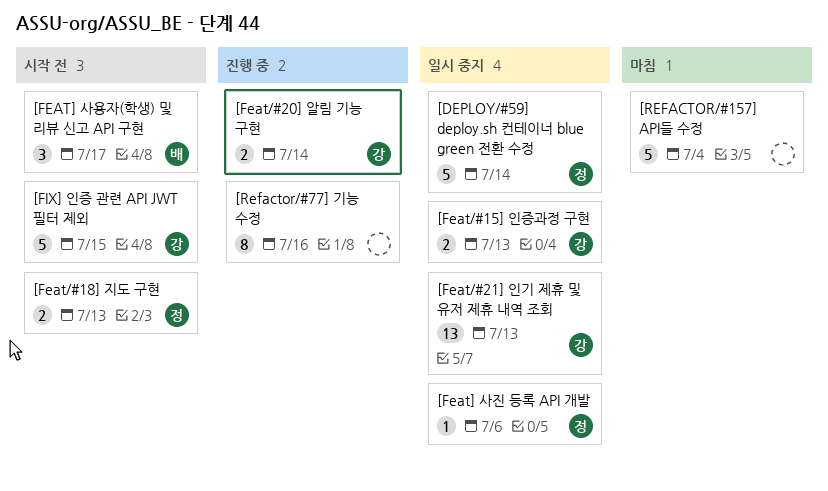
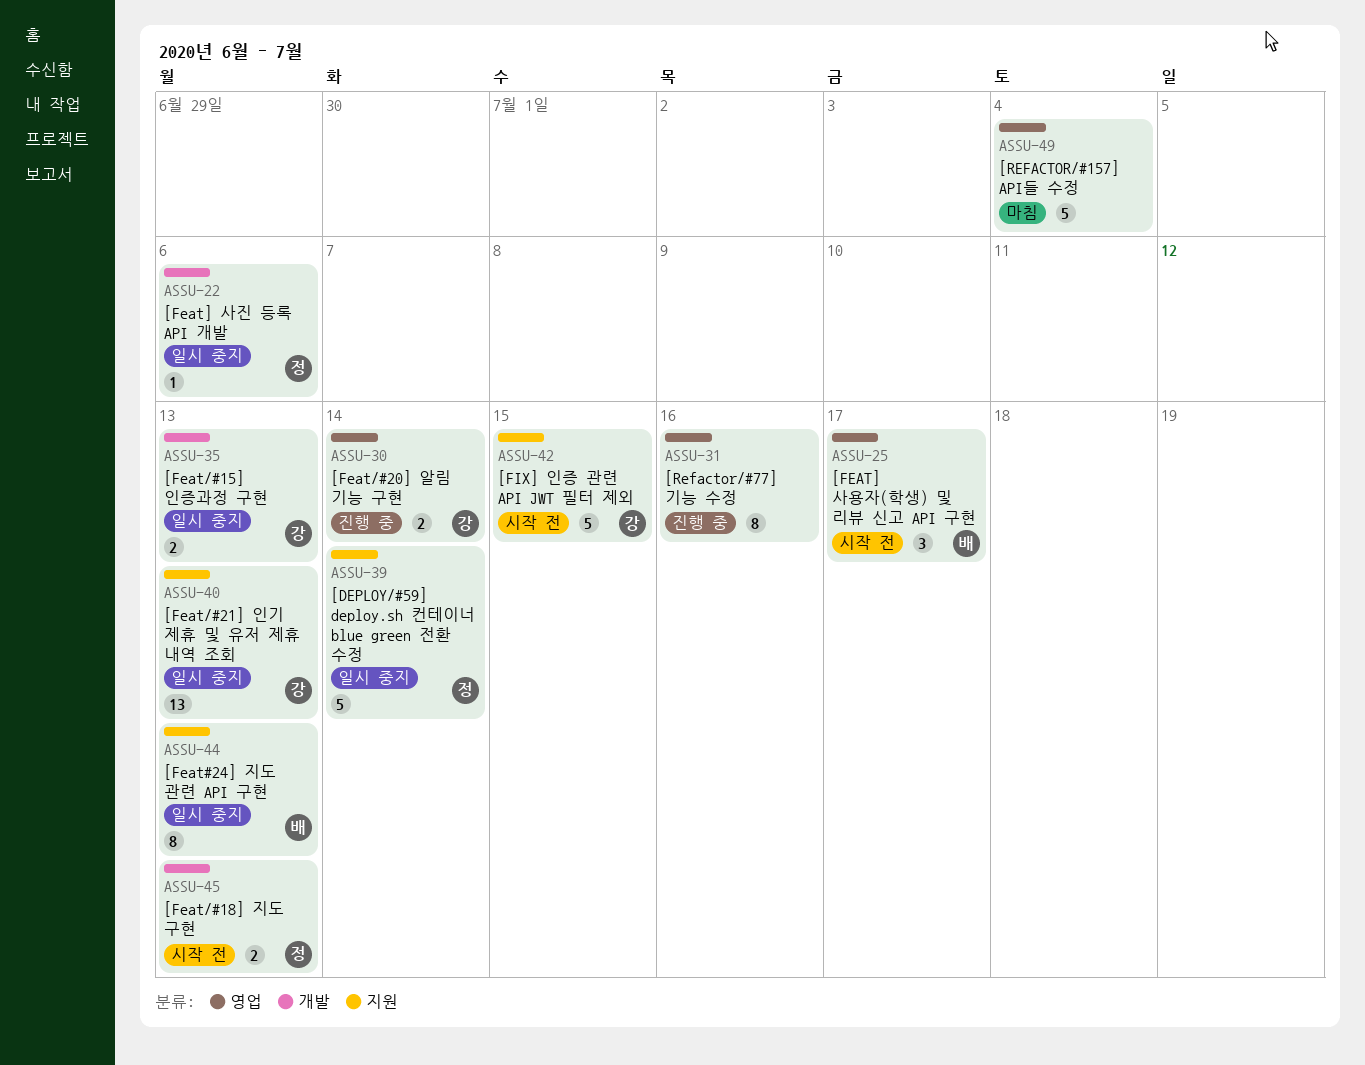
[Feat#24] 지도 관련 API 구현: none -> present

